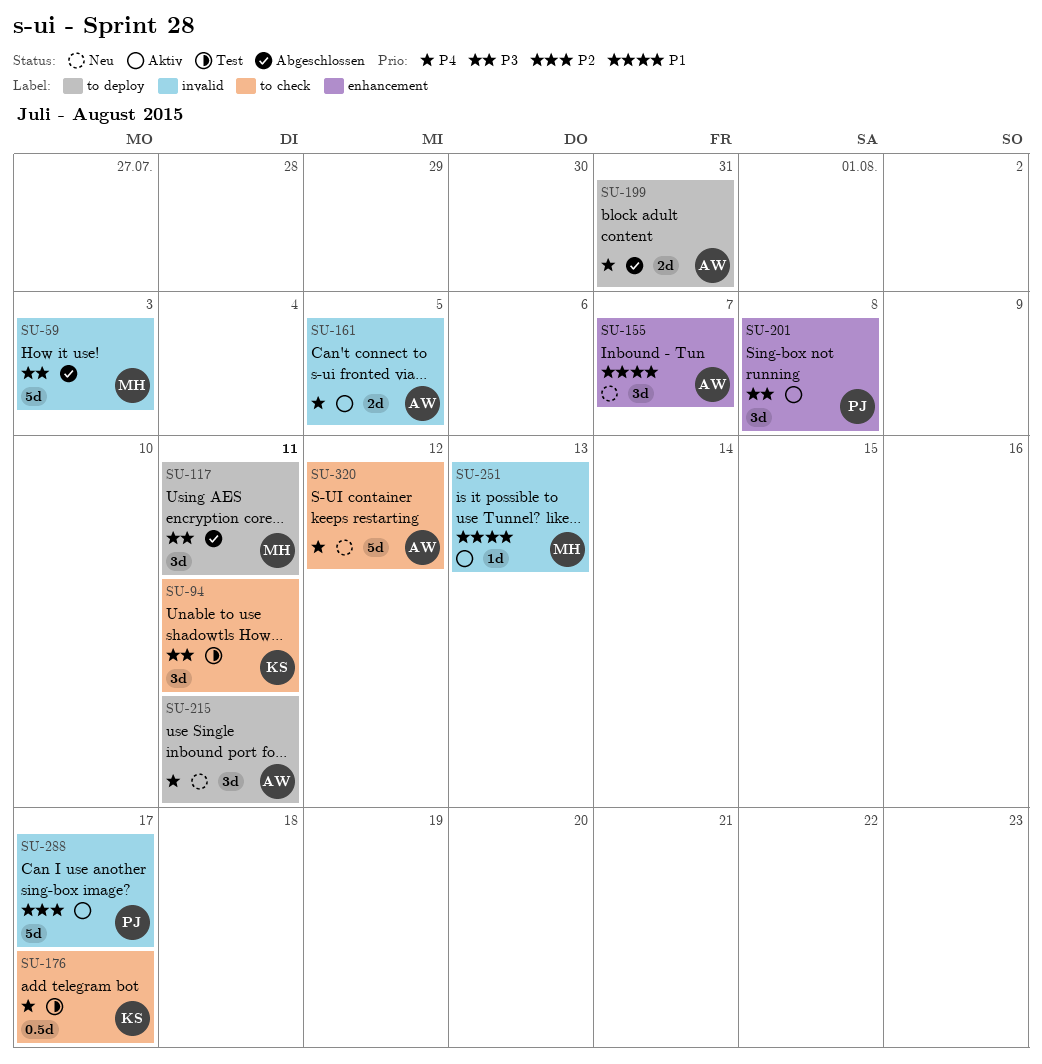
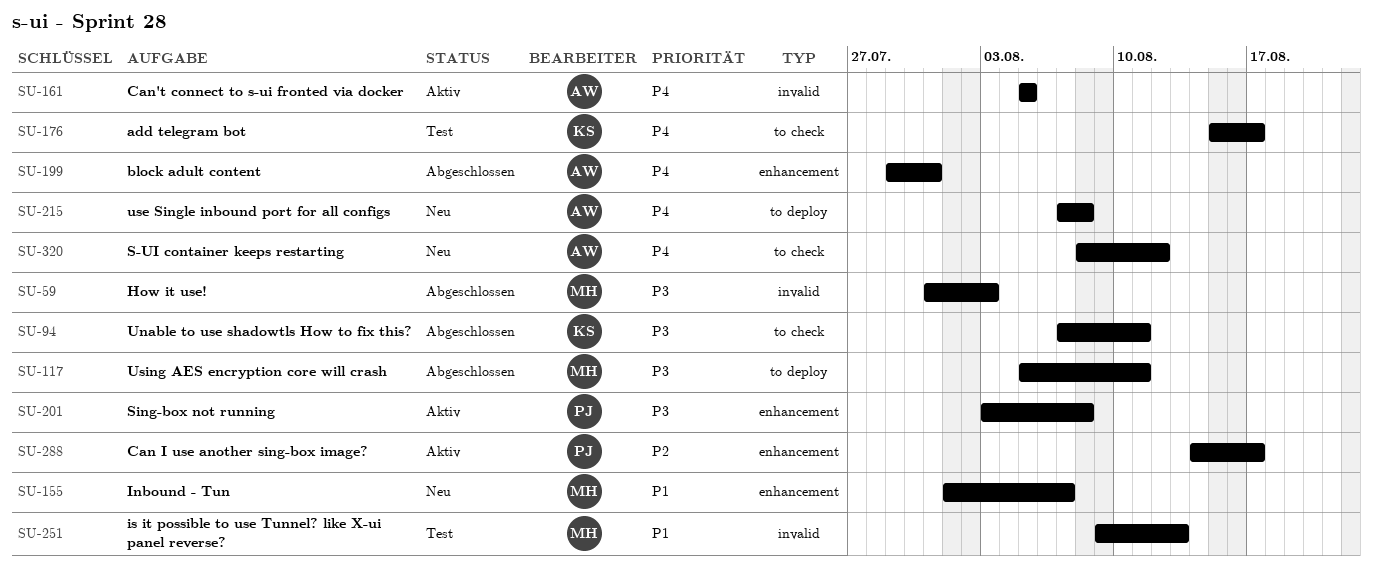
SU-94, status: Test -> Abgeschlossen
SU-155, owner: AW -> MH
SU-199, label: to deploy -> enhancement
SU-215, due: Aug 11 -> Aug 8
SU-251, status: Aktiv -> Test
SU-288, label: invalid -> enhancement

